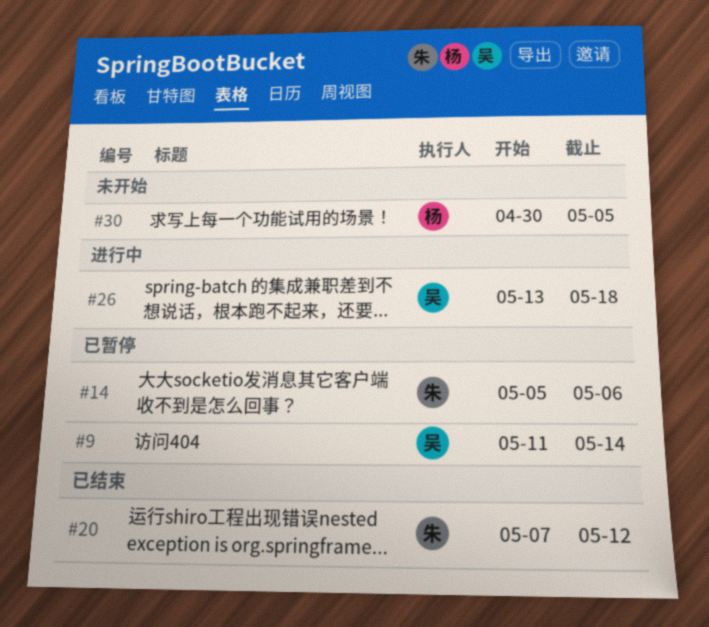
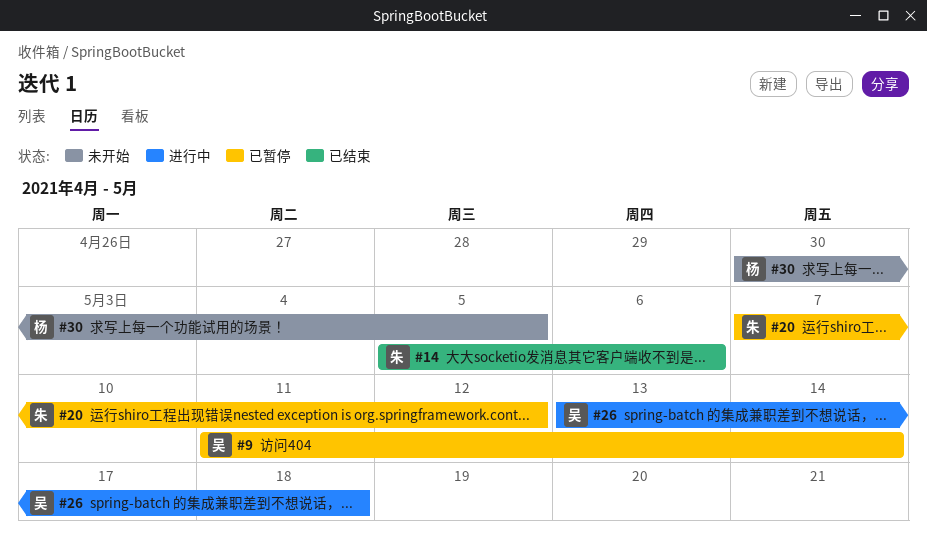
#14, status: 已暂停 -> 已结束
#20, status: 已结束 -> 已暂停

